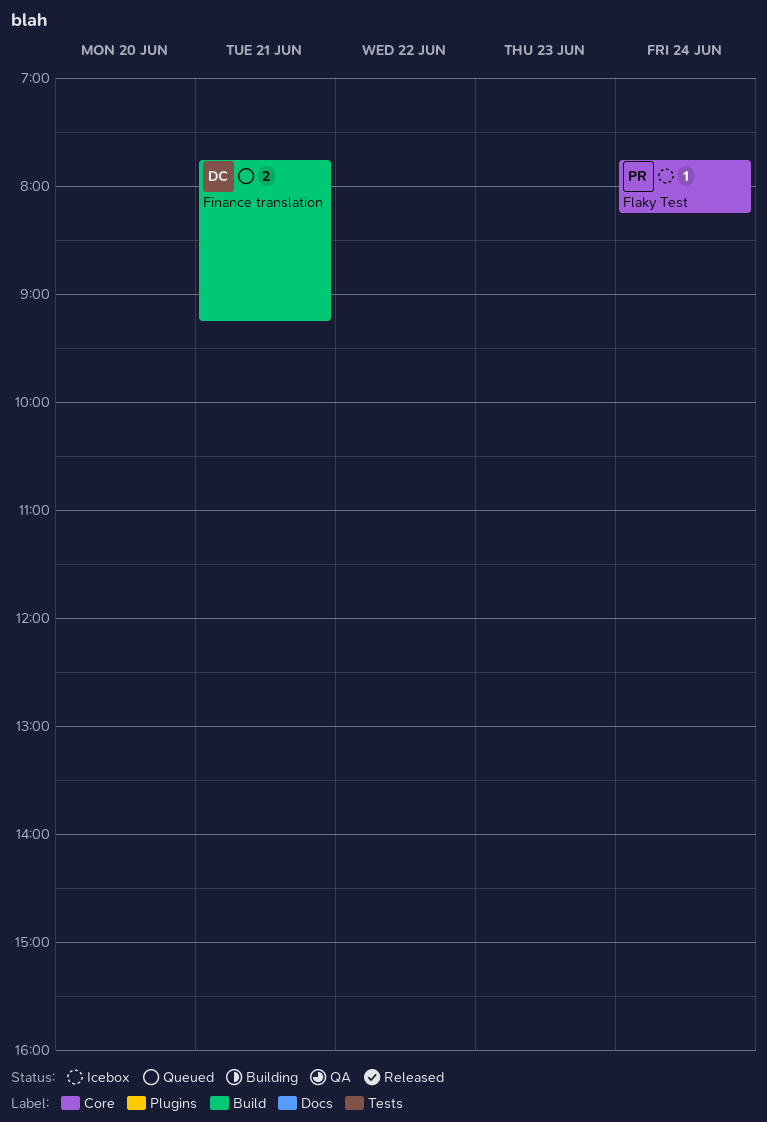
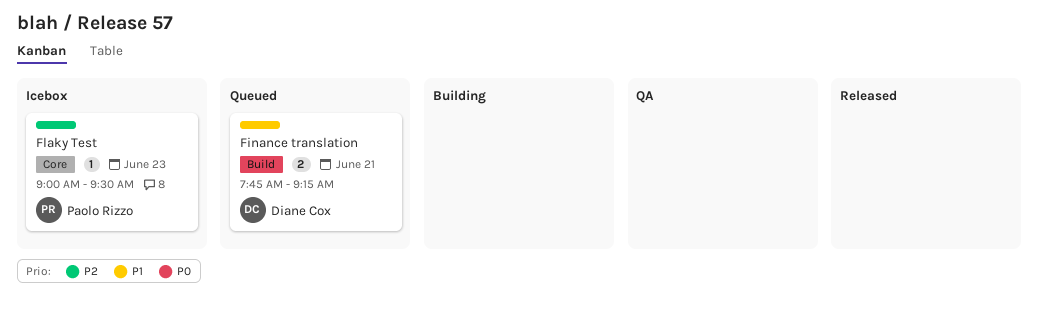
Flaky Test, day: Jun 24 -> Jun 23
Flaky Test, begins: 07:45 -> 09:00
Flaky Test, ends: 08:15 -> 09:30

